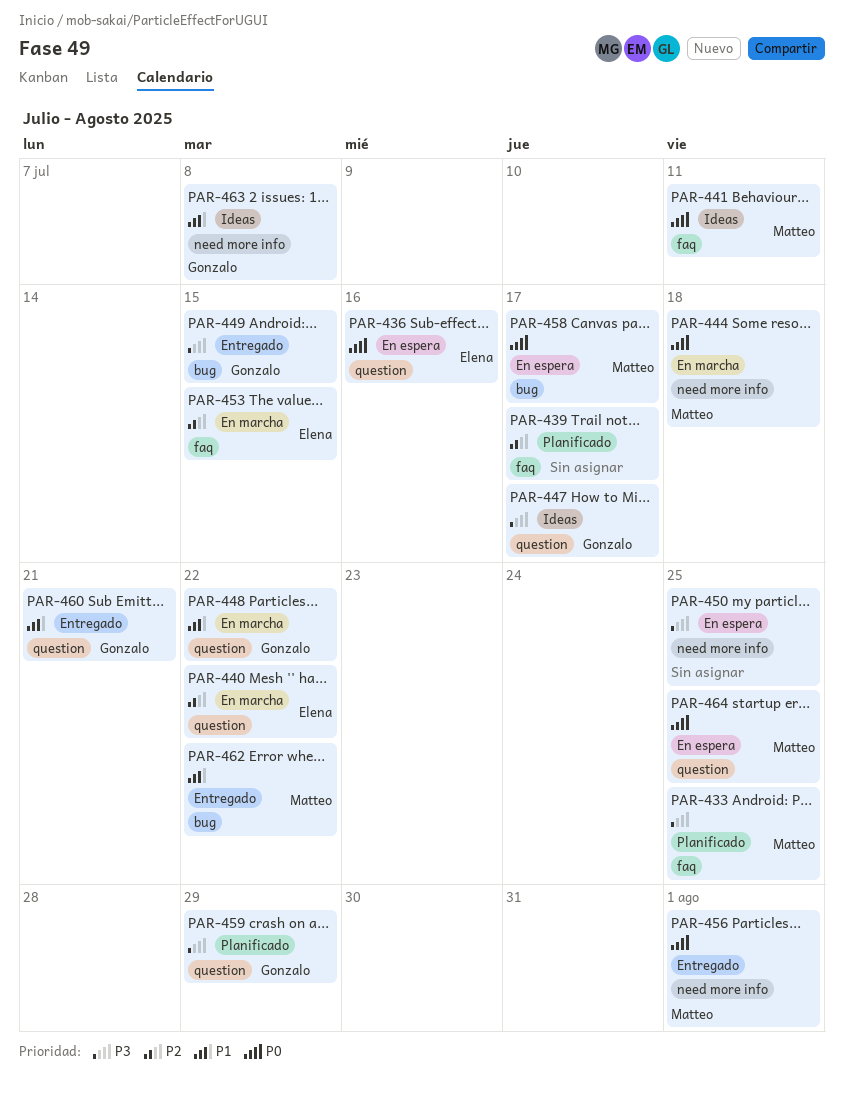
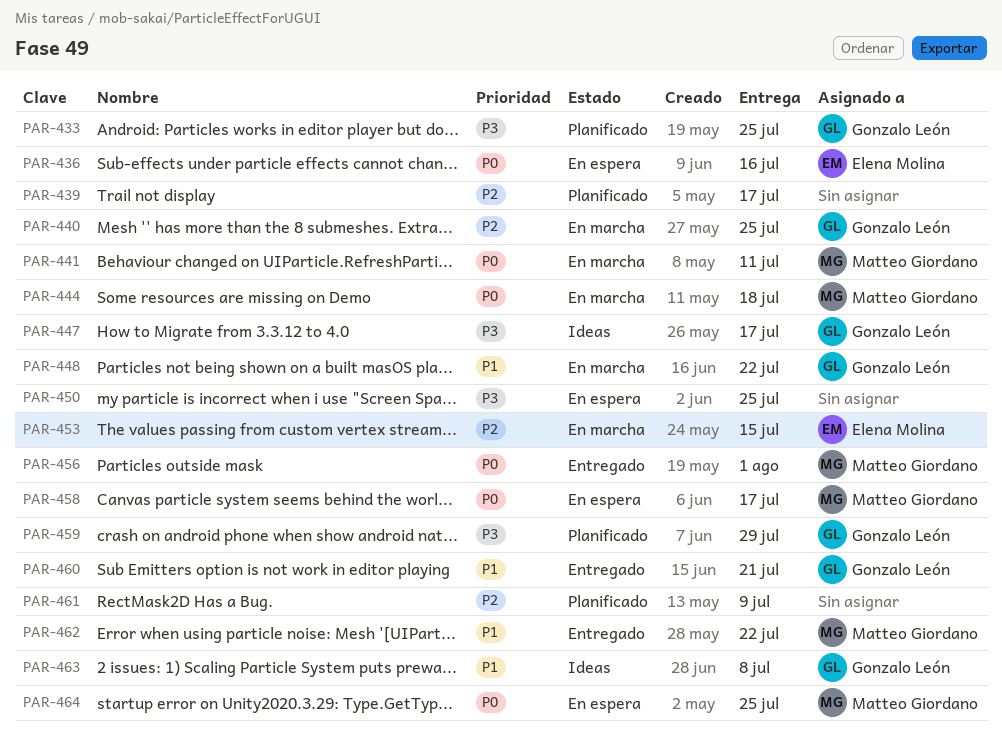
PAR-433, owner: Matteo Giordano -> Gonzalo León
PAR-440, owner: Elena Molina -> Gonzalo León
PAR-440, due: Jul 22 -> Jul 25
PAR-441, status: Ideas -> En marcha
PAR-449: present -> none
PAR-461: none -> present

